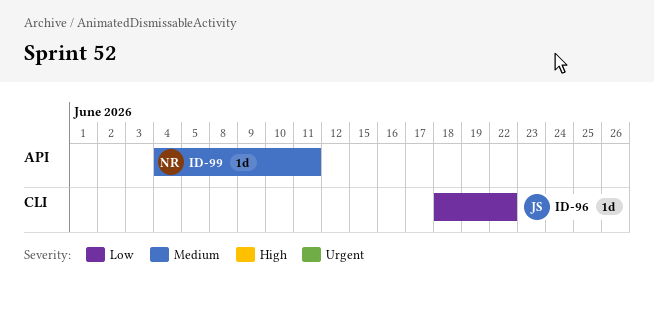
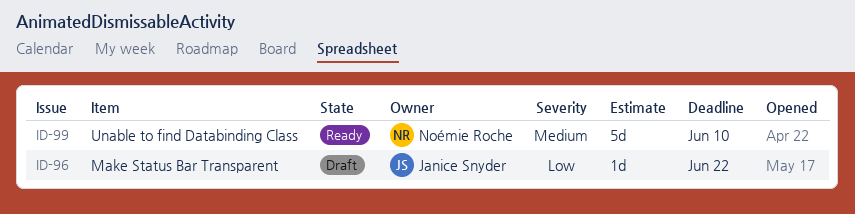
ID-99, estimate: 1d -> 5d
ID-99, due: Jun 11 -> Jun 10

